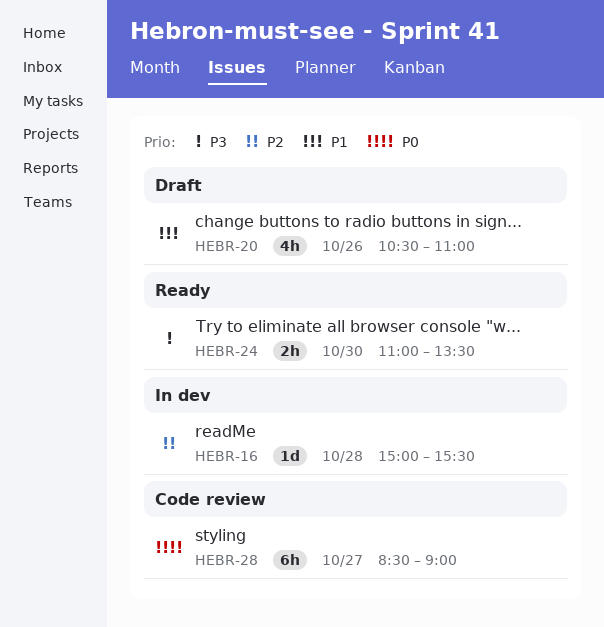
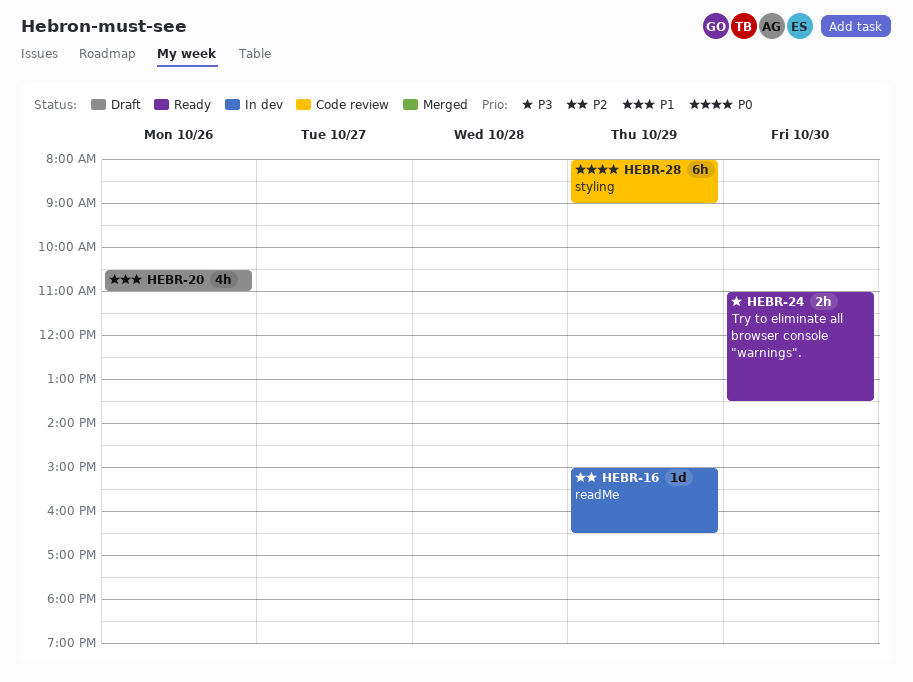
HEBR-16, day: Oct 28 -> Oct 29
HEBR-16, ends: 15:30 -> 16:30
HEBR-28, day: Oct 27 -> Oct 29
HEBR-28, begins: 08:30 -> 08:00

